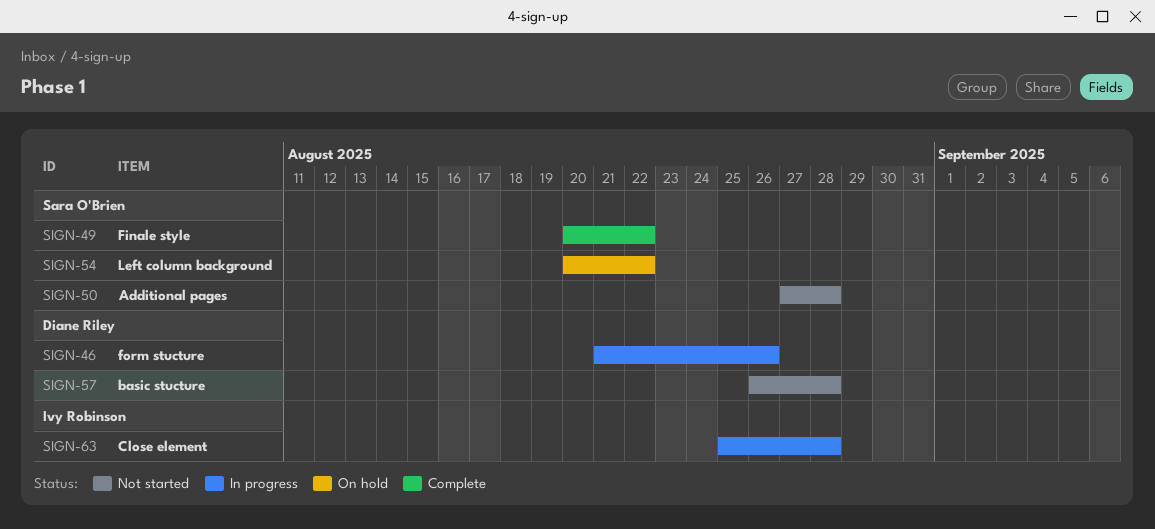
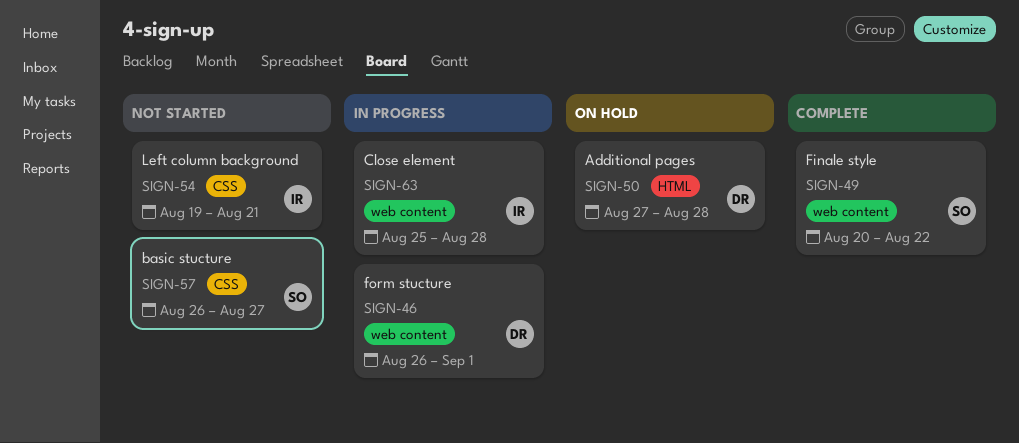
SIGN-46, start: Aug 21 -> Aug 26
SIGN-46, due: Aug 26 -> Sep 1
SIGN-50, status: Not started -> On hold
SIGN-50, owner: Sara O'Brien -> Diane Riley
SIGN-54, status: On hold -> Not started
SIGN-54, owner: Sara O'Brien -> Ivy Robinson
SIGN-54, start: Aug 20 -> Aug 19
SIGN-54, due: Aug 22 -> Aug 21
SIGN-57, owner: Diane Riley -> Sara O'Brien
SIGN-57, due: Aug 28 -> Aug 27

